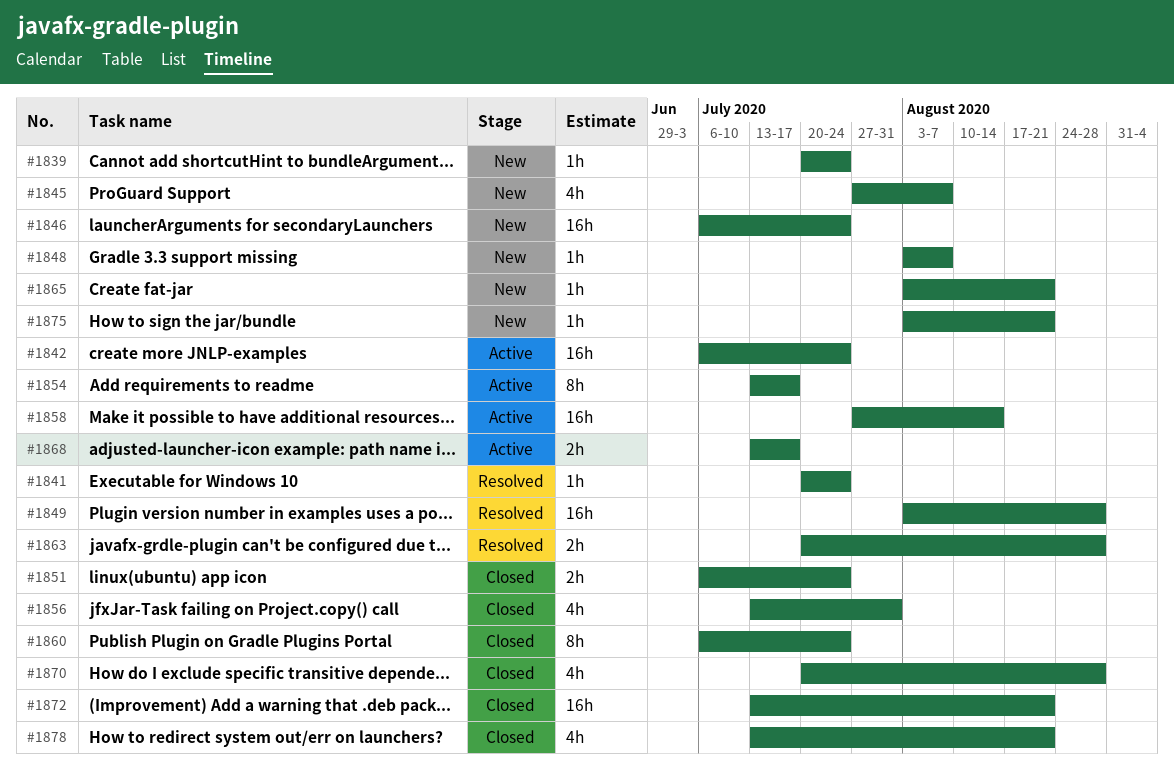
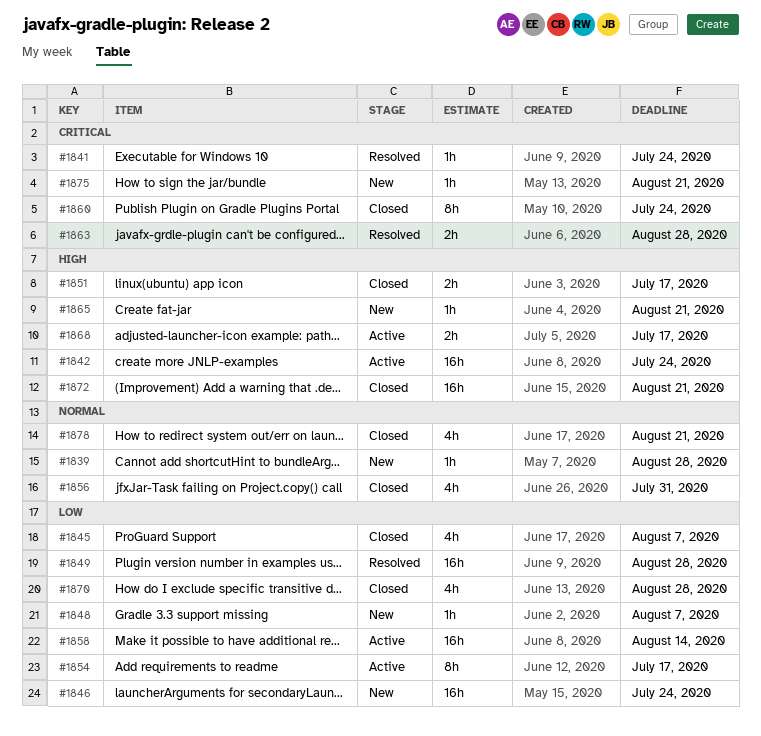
#1839, due: Jul 24 -> Aug 28
#1845, status: New -> Closed
#1851, due: Jul 24 -> Jul 17

